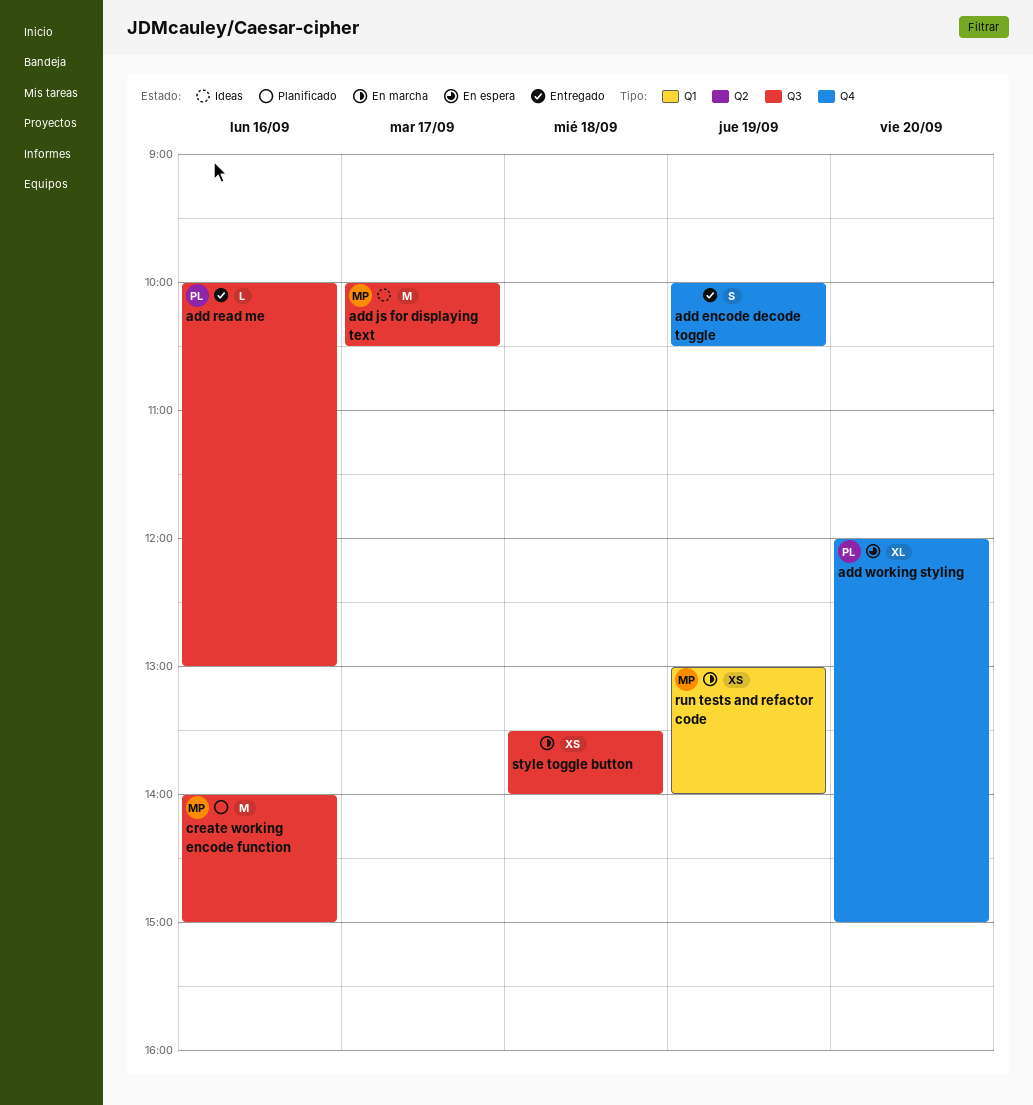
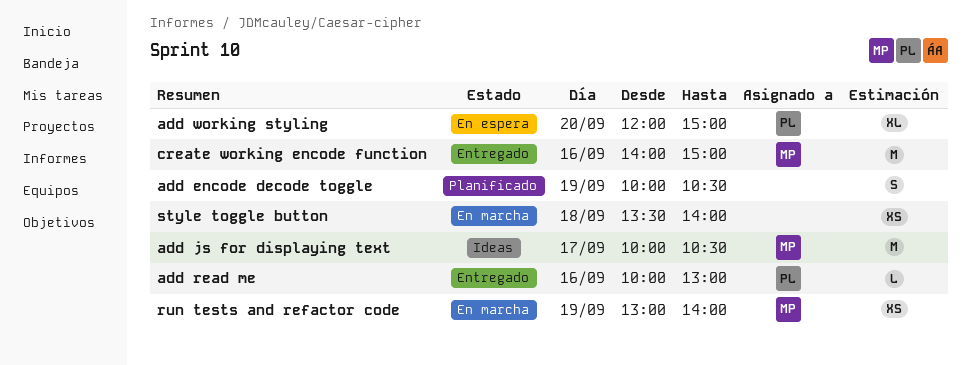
add encode decode toggle, status: Entregado -> Planificado
create working encode function, status: Planificado -> Entregado

